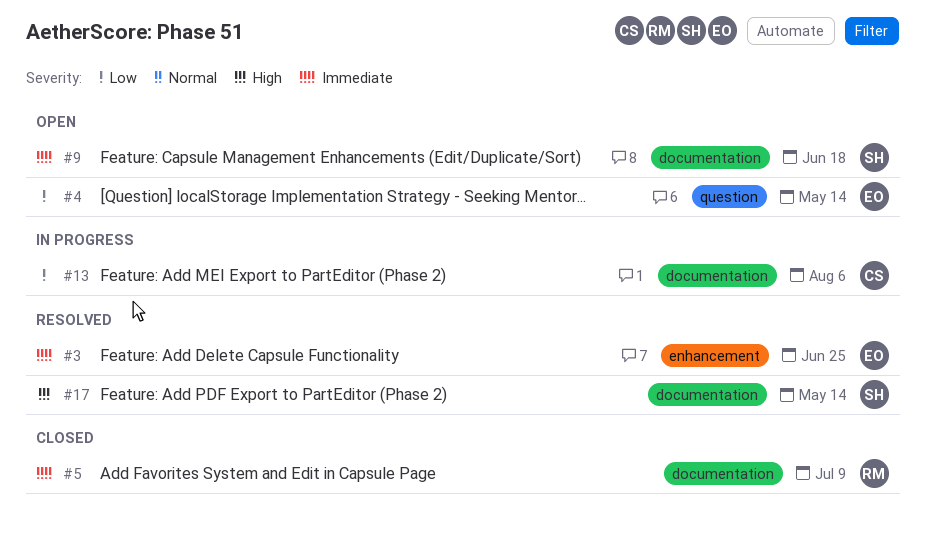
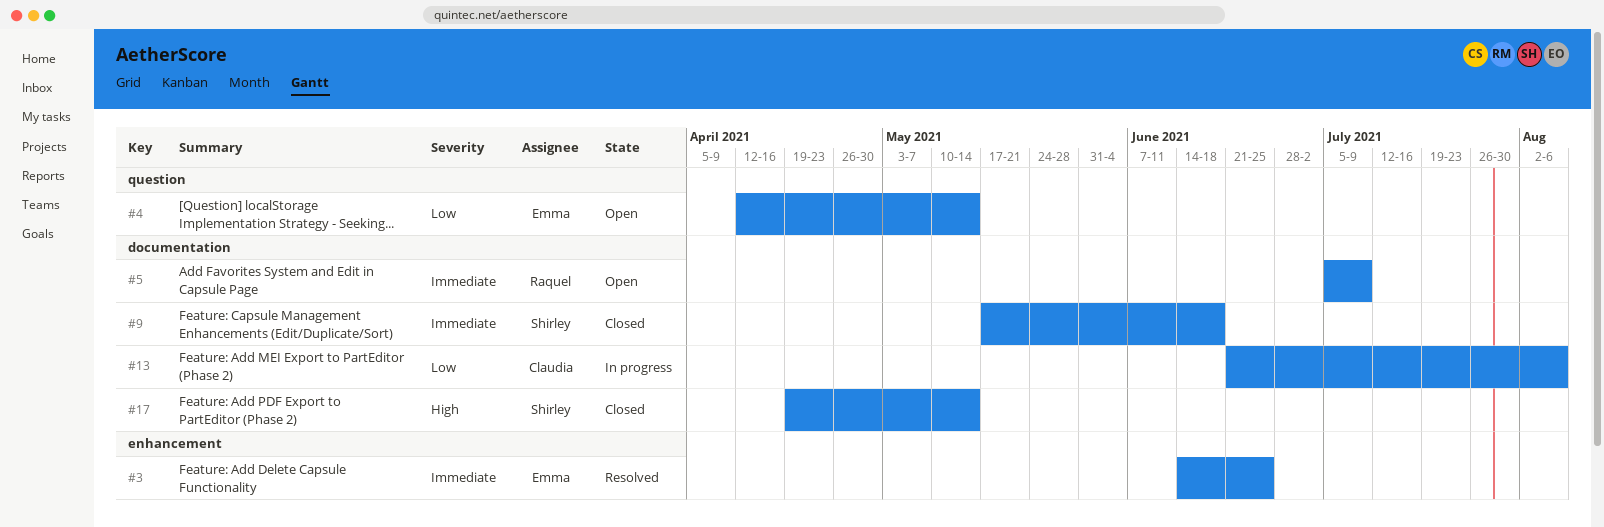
#5, status: Closed -> Open
#9, status: Open -> Closed
#17, status: Resolved -> Closed

